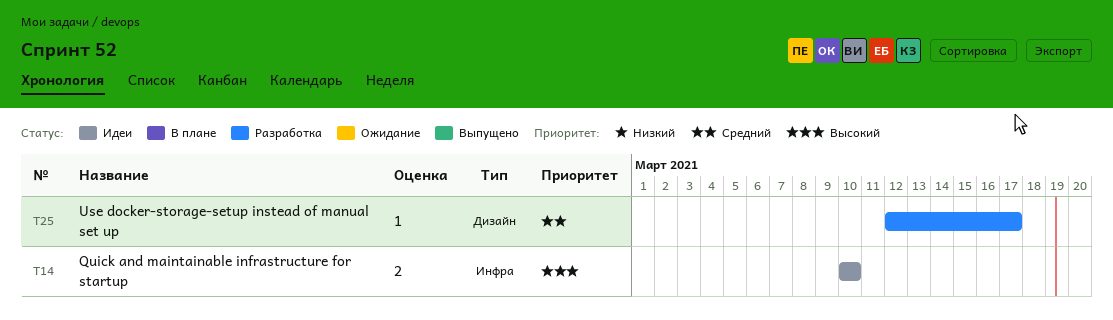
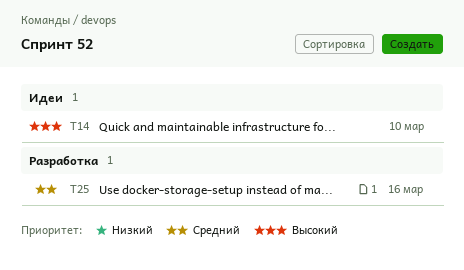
T25, due: Mar 17 -> Mar 16

